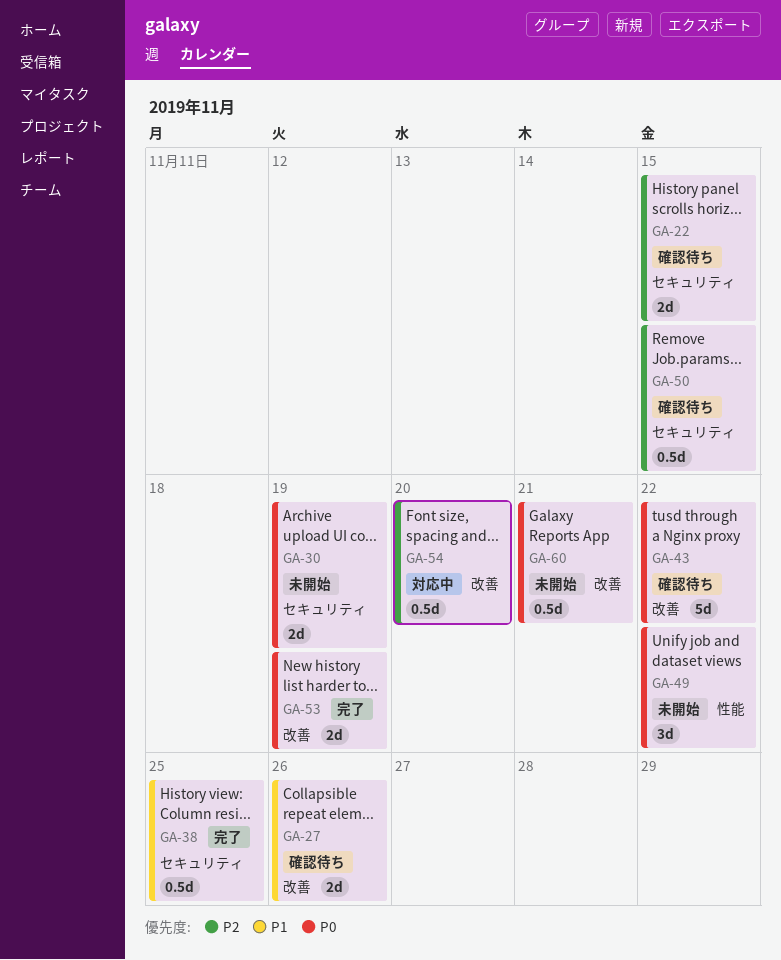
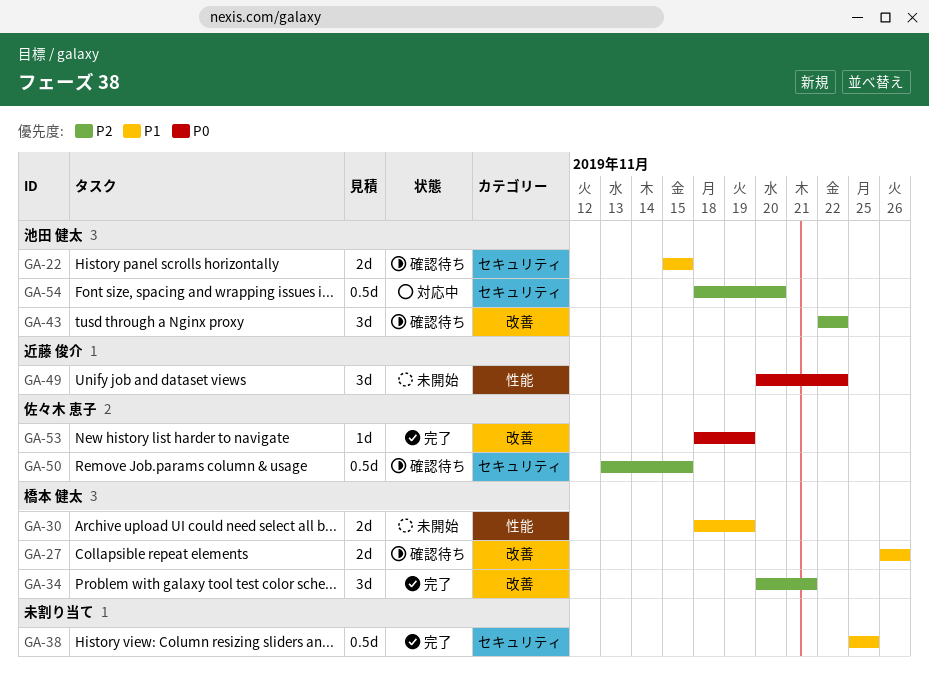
GA-22, priority: P2 -> P1
GA-30, priority: P0 -> P1
GA-30, label: セキュリティ -> 性能
GA-34: none -> present
GA-43, priority: P0 -> P2
GA-43, estimate: 5d -> 3d
GA-53, estimate: 2d -> 1d
GA-54, label: 改善 -> セキュリティ
GA-60: present -> none

